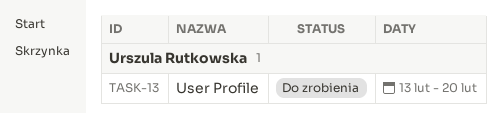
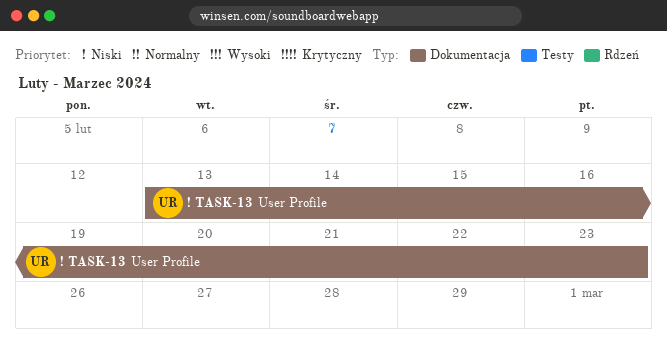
TASK-13, due: Feb 20 -> Feb 23

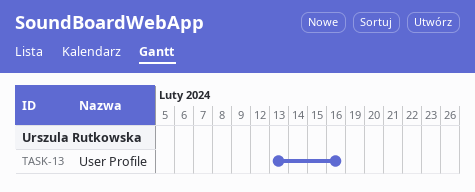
TASK-13, due: Feb 23 -> Feb 16

